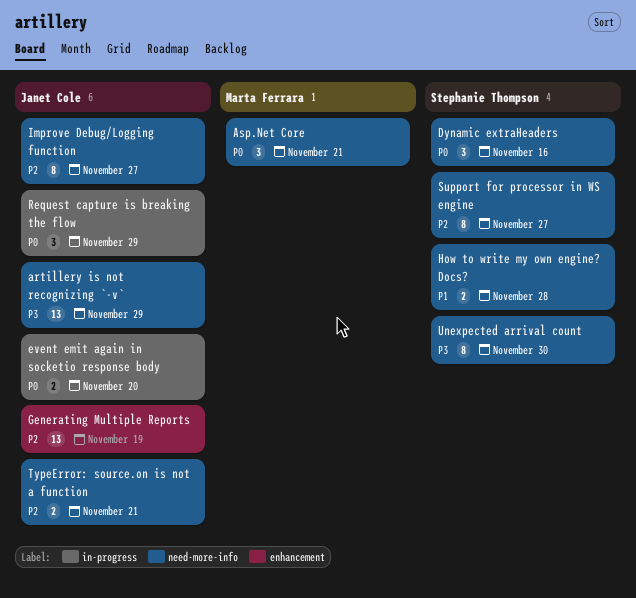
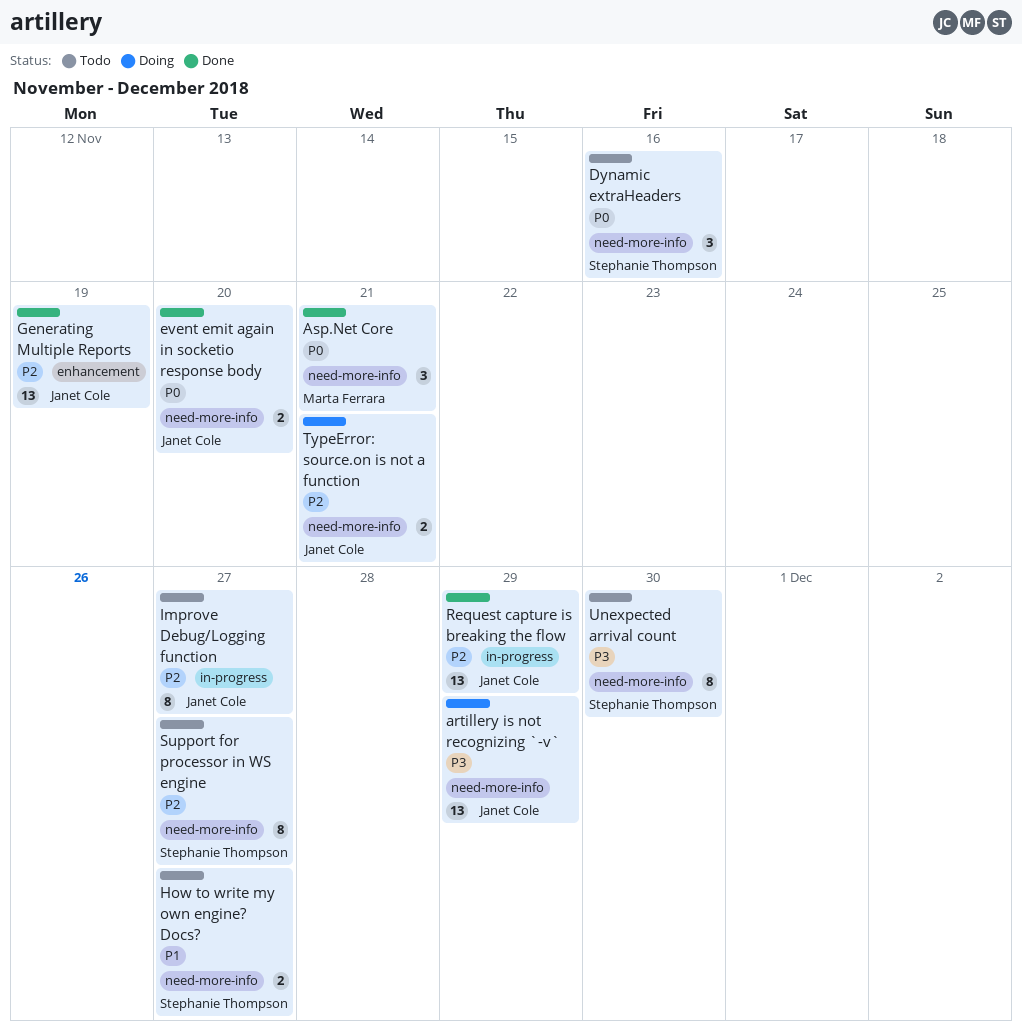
event emit again in socketio response body, label: in-progress -> need-more-info
How to write my own engine? Docs?, due: Nov 28 -> Nov 27
Improve Debug/Logging function, label: need-more-info -> in-progress
Request capture is breaking the flow, priority: P0 -> P2
Request capture is breaking the flow, estimate: 3 -> 13

